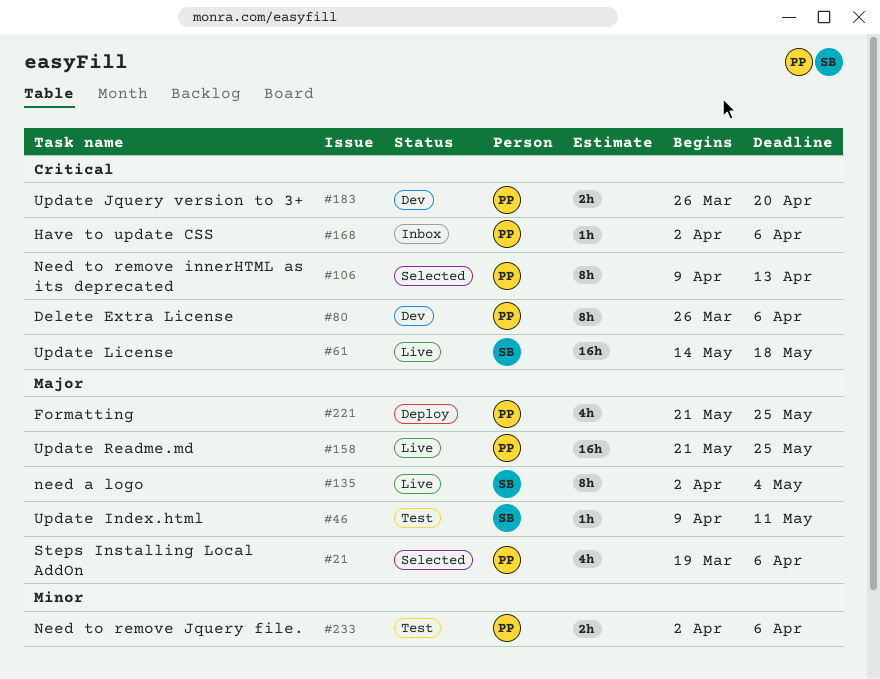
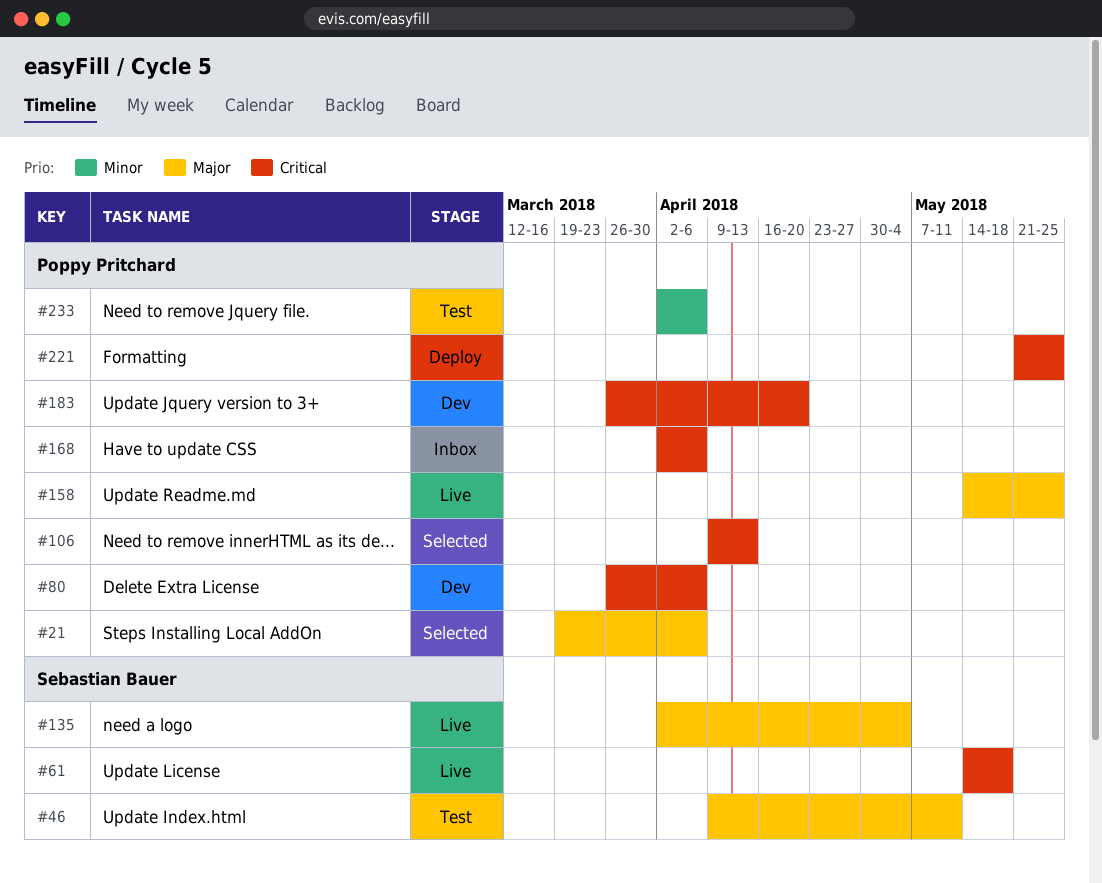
#158, start: May 21 -> May 14
#221, priority: Major -> Critical

